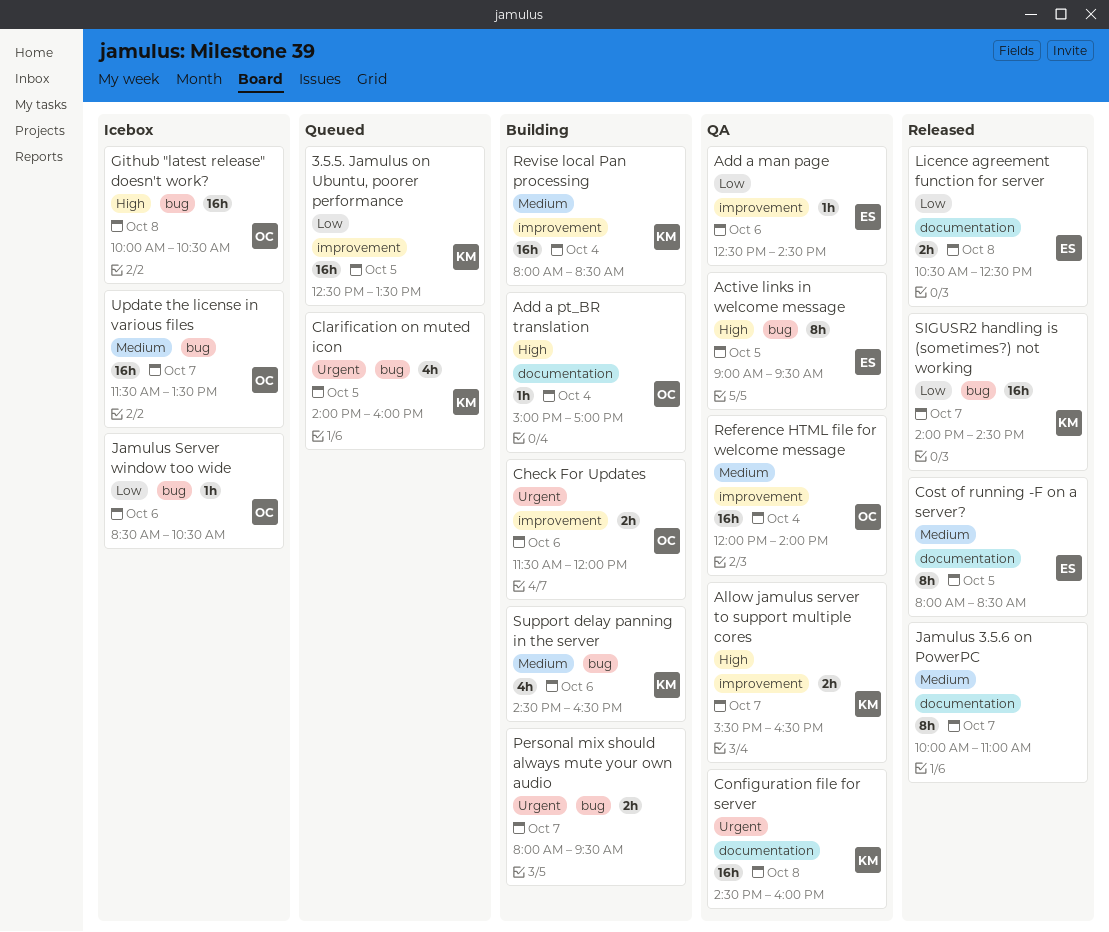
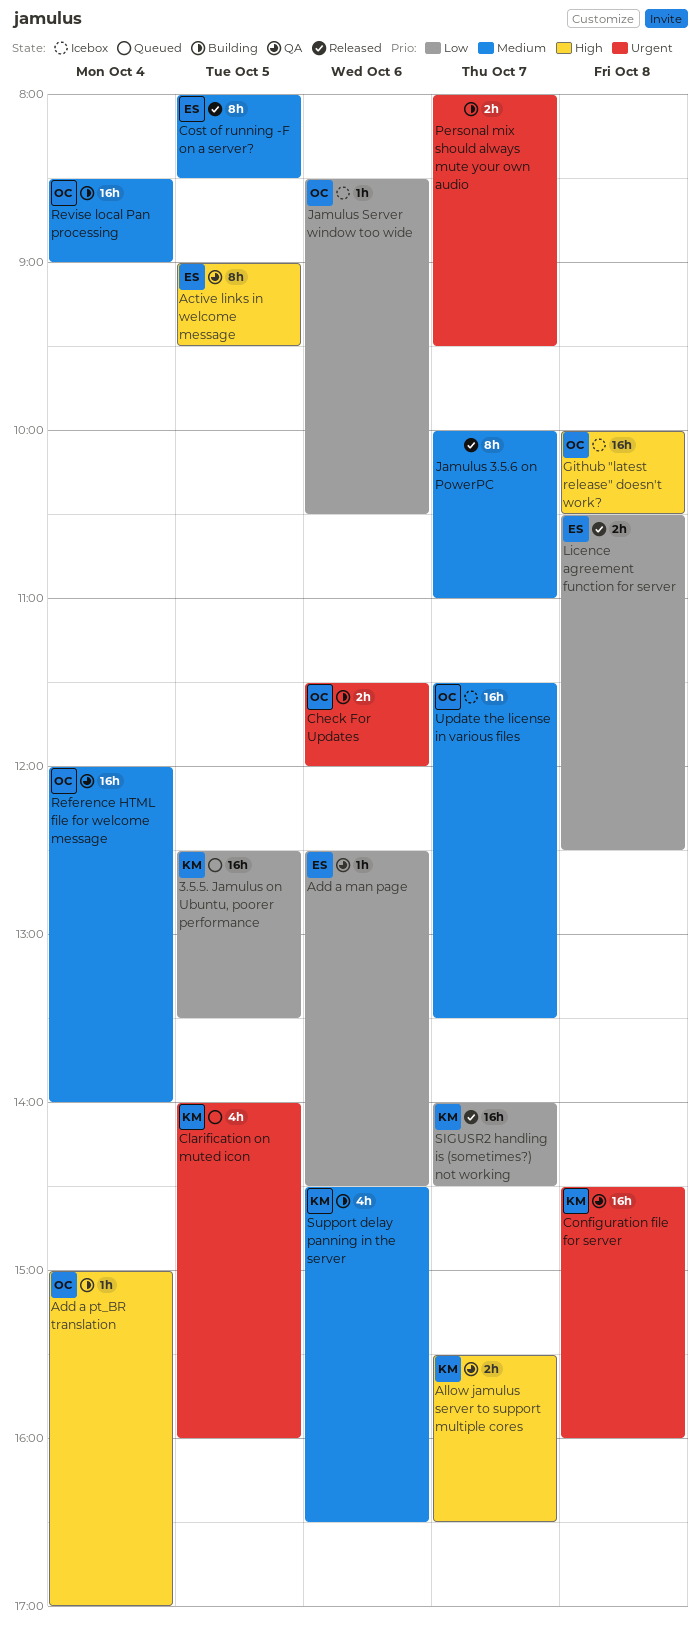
Revise local Pan processing, owner: KM -> OC
Revise local Pan processing, begins: 08:00 -> 08:30
Revise local Pan processing, ends: 08:30 -> 09:00

